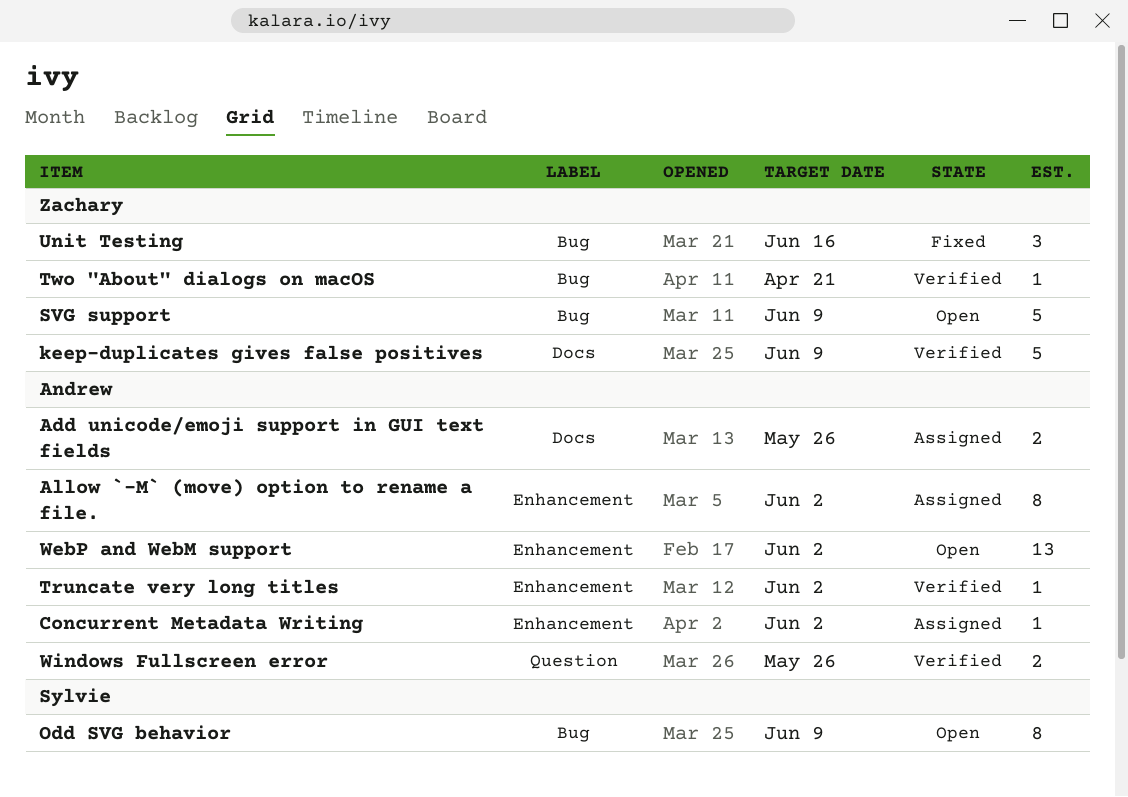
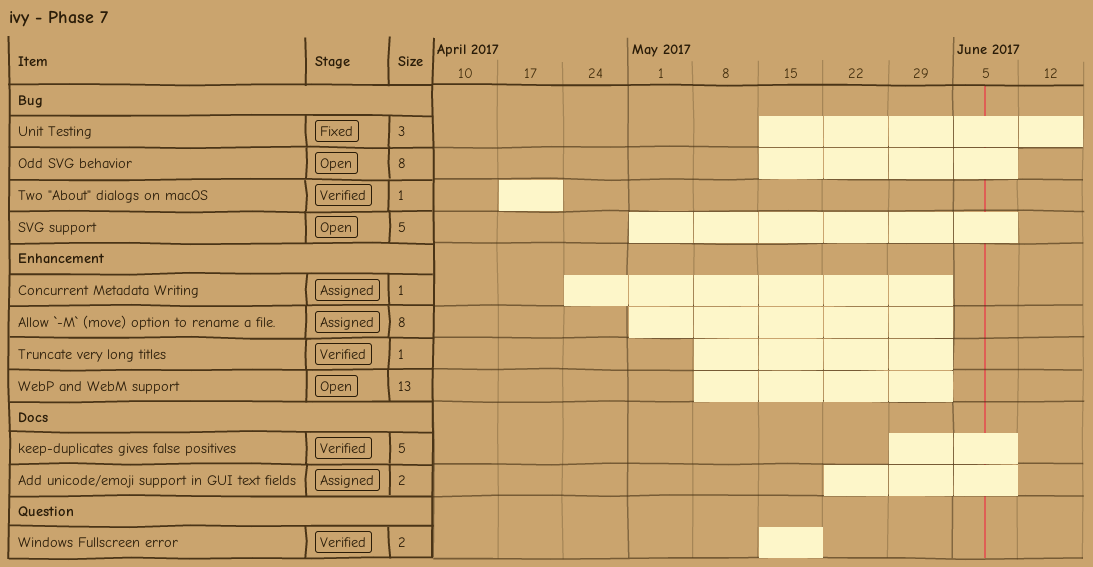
Add unicode/emoji support in GUI text fields, due: May 26 -> Jun 9
Windows Fullscreen error, due: May 26 -> May 19

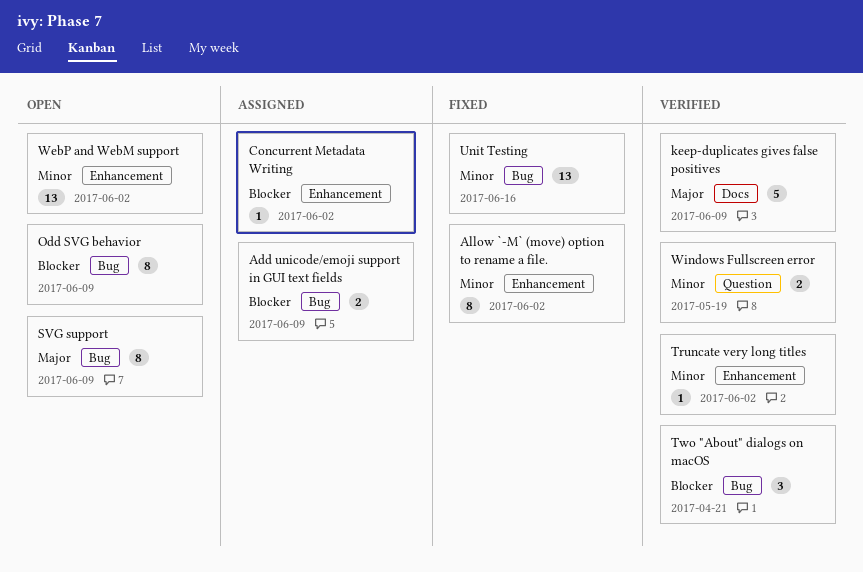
Add unicode/emoji support in GUI text fields, label: Docs -> Bug
Allow `-M` (move) option to rename a file., status: Assigned -> Fixed
SVG support, estimate: 5 -> 8
Two "About" dialogs on macOS, estimate: 1 -> 3
Unit Testing, estimate: 3 -> 13

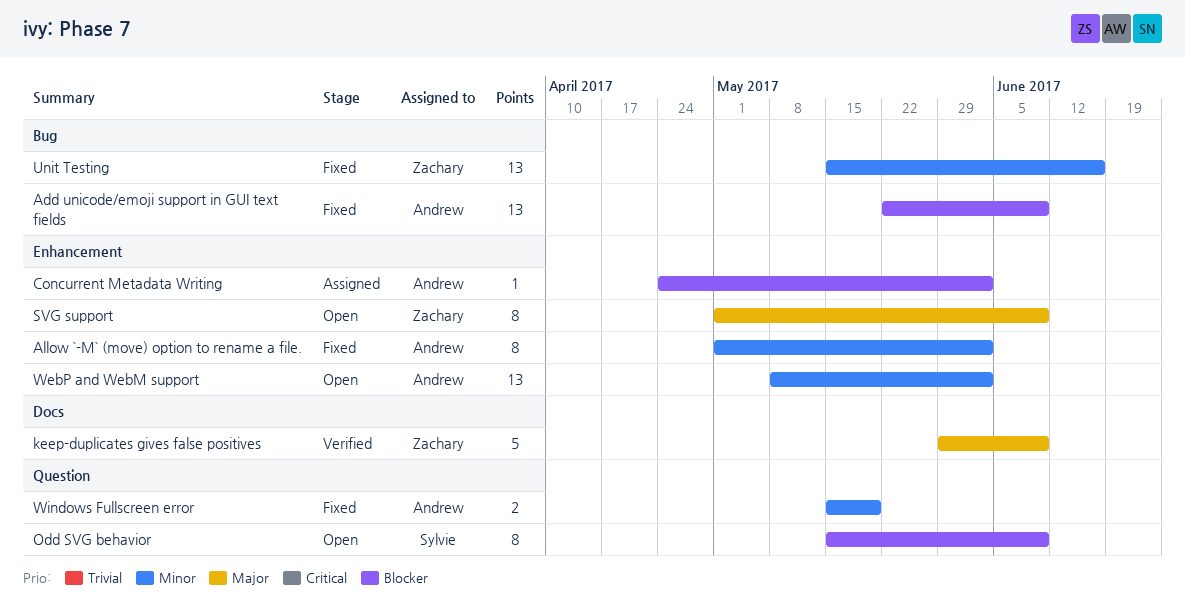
Add unicode/emoji support in GUI text fields, status: Assigned -> Fixed
Add unicode/emoji support in GUI text fields, estimate: 2 -> 13
Odd SVG behavior, label: Bug -> Question
SVG support, label: Bug -> Enhancement
Truncate very long titles: present -> none
Two "About" dialogs on macOS: present -> none
Windows Fullscreen error, status: Verified -> Fixed

